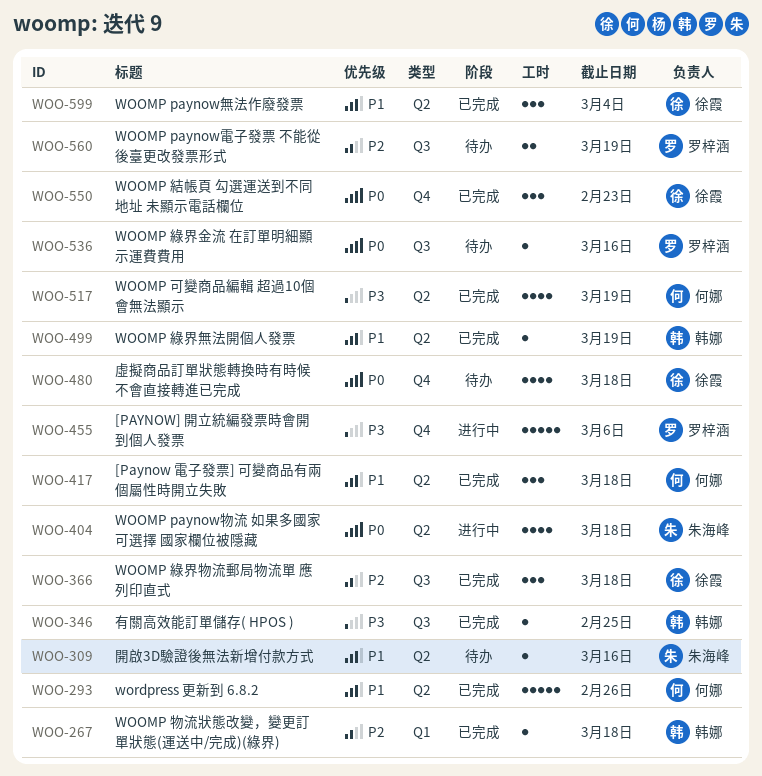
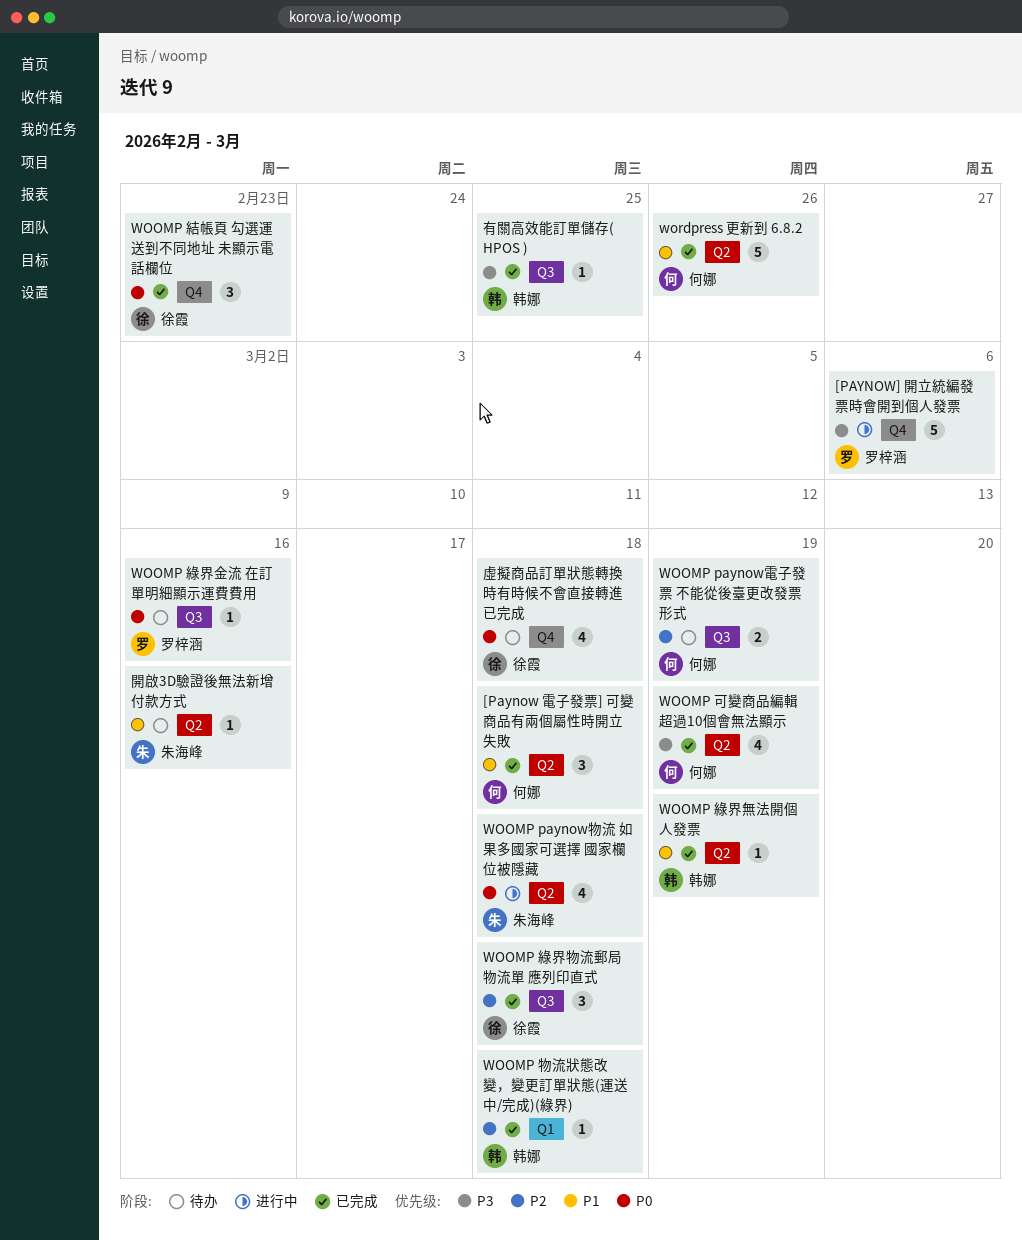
WOOMP paynow無法作廢發票: present -> none
WOOMP paynow電子發票 不能從後臺更改發票形式, owner: 罗梓涵 -> 何娜

